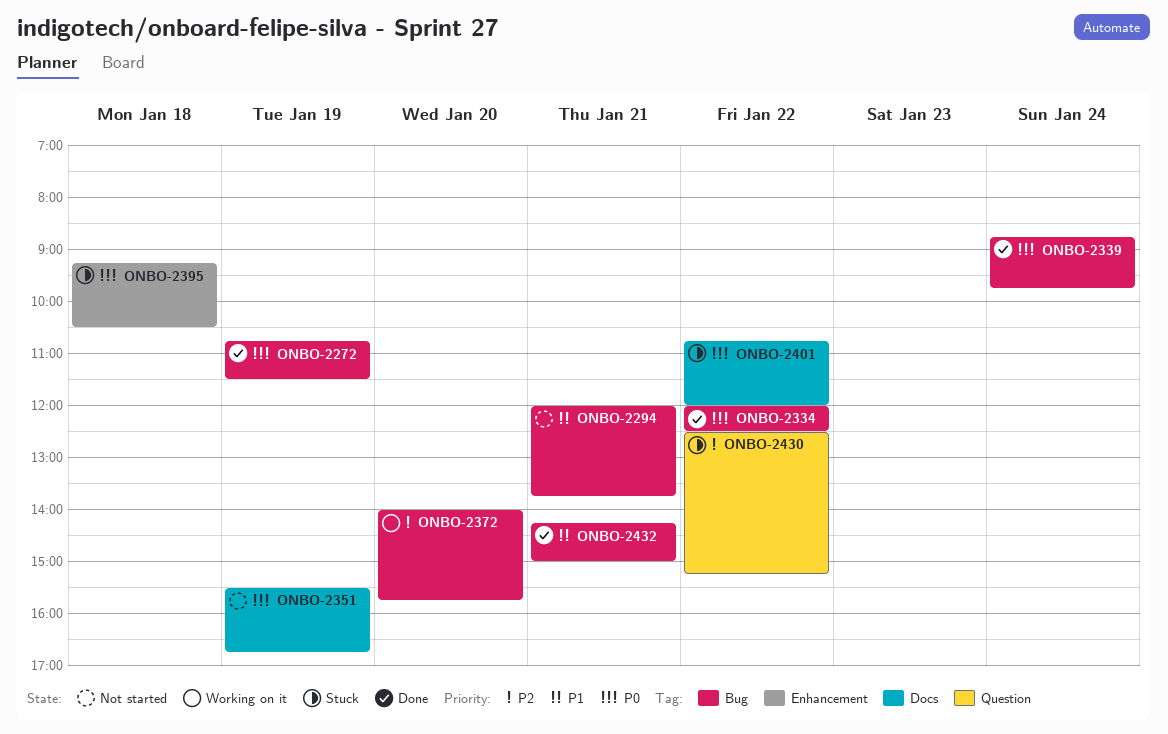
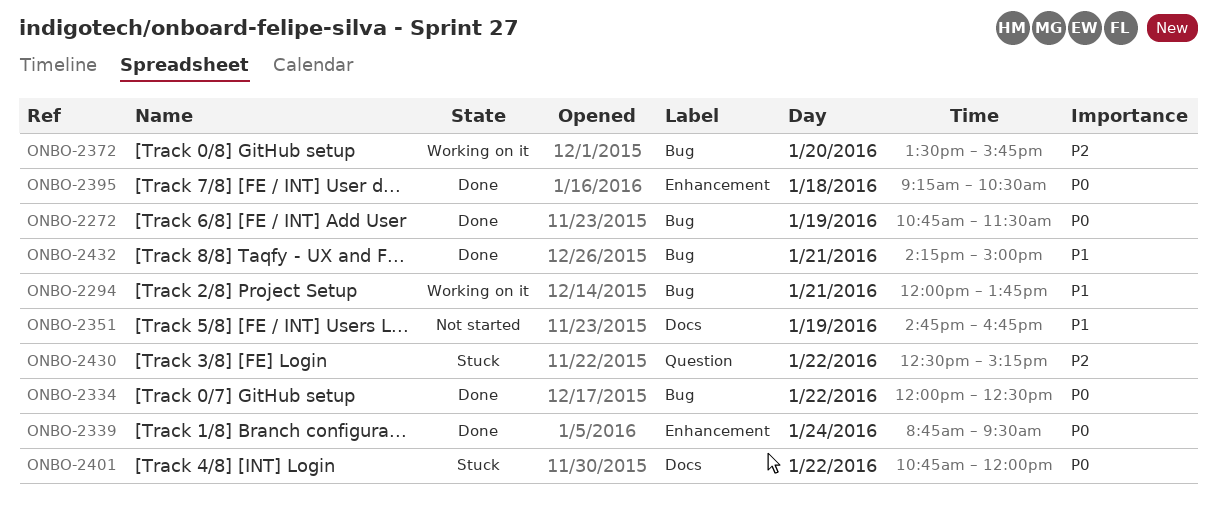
ONBO-2294, status: Not started -> Working on it
ONBO-2339, label: Bug -> Enhancement
ONBO-2339, ends: 09:45 -> 09:30
ONBO-2351, priority: P0 -> P1
ONBO-2351, begins: 15:30 -> 14:45
ONBO-2372, begins: 14:00 -> 13:30
ONBO-2395, status: Stuck -> Done

